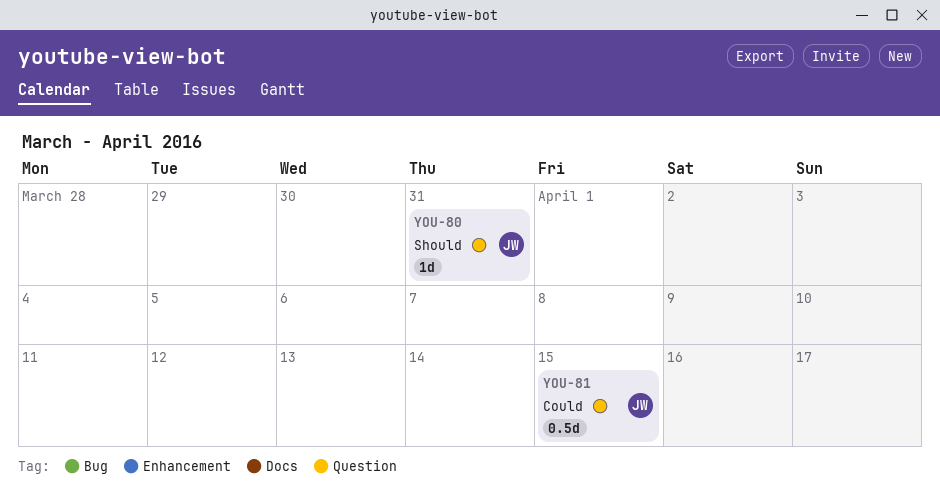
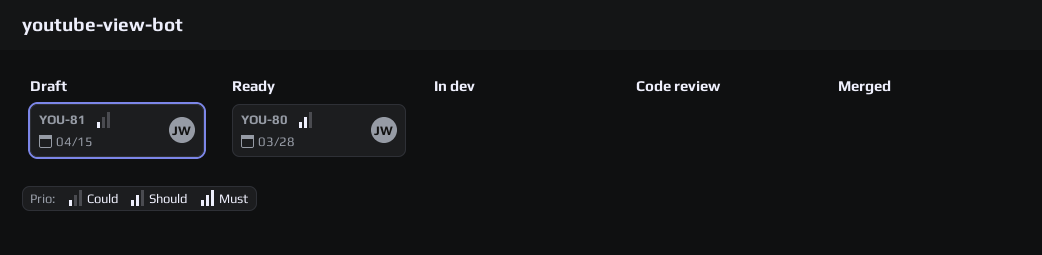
YOU-80, due: Mar 31 -> Mar 28

